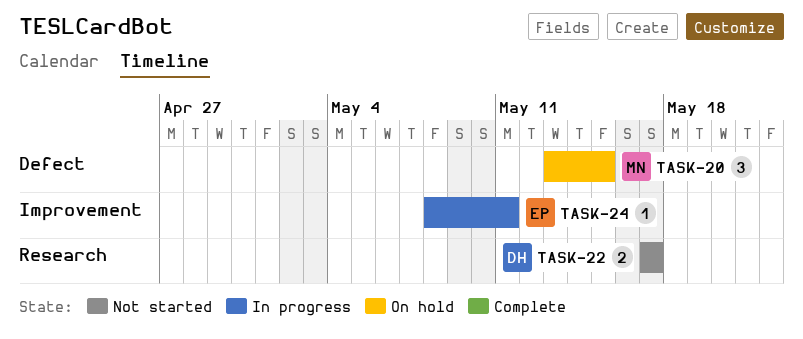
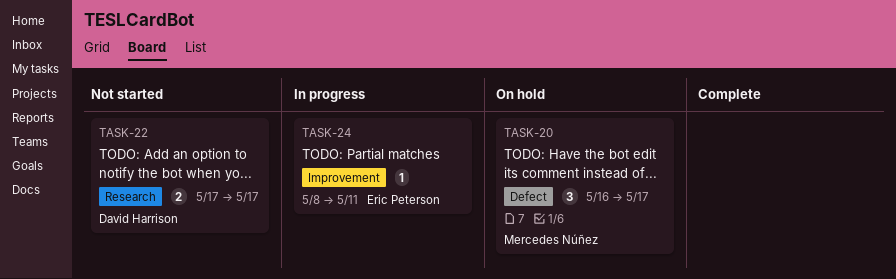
TASK-20, start: May 13 -> May 16
TASK-20, due: May 15 -> May 17

